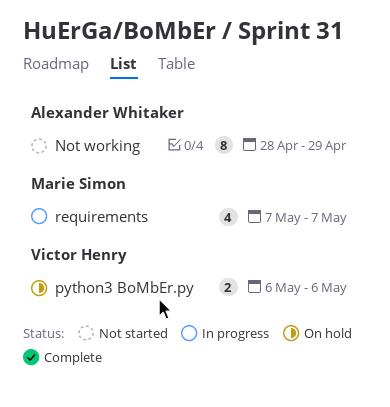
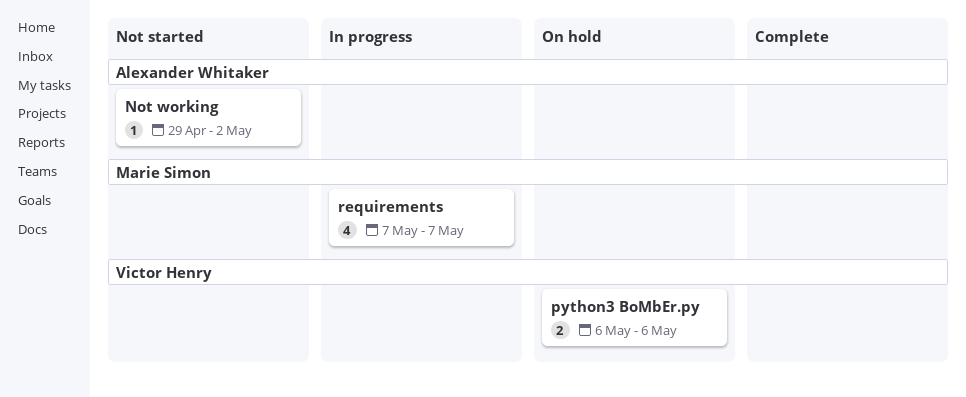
Not working, estimate: 8 -> 1
Not working, start: Apr 28 -> Apr 29
Not working, due: Apr 29 -> May 2

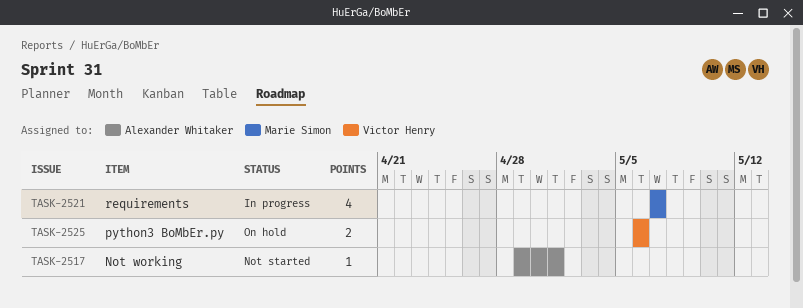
Not working, due: May 2 -> May 1

